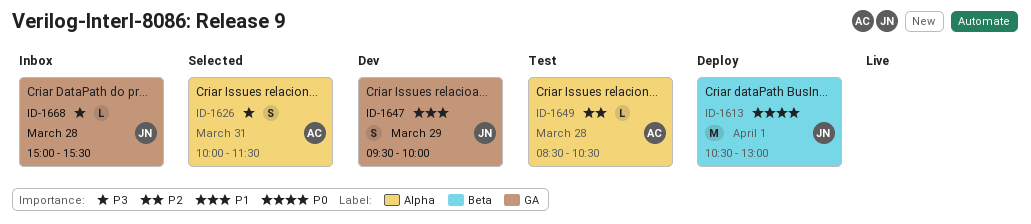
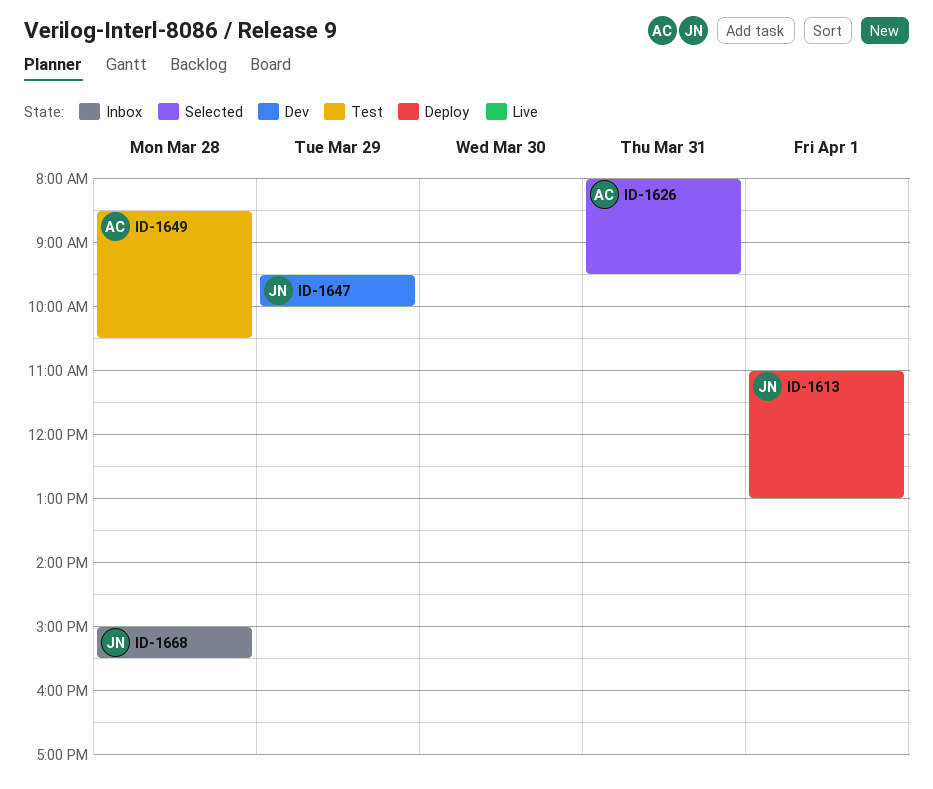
ID-1613, begins: 10:30 -> 11:00
ID-1626, begins: 10:00 -> 08:00
ID-1626, ends: 11:30 -> 09:30

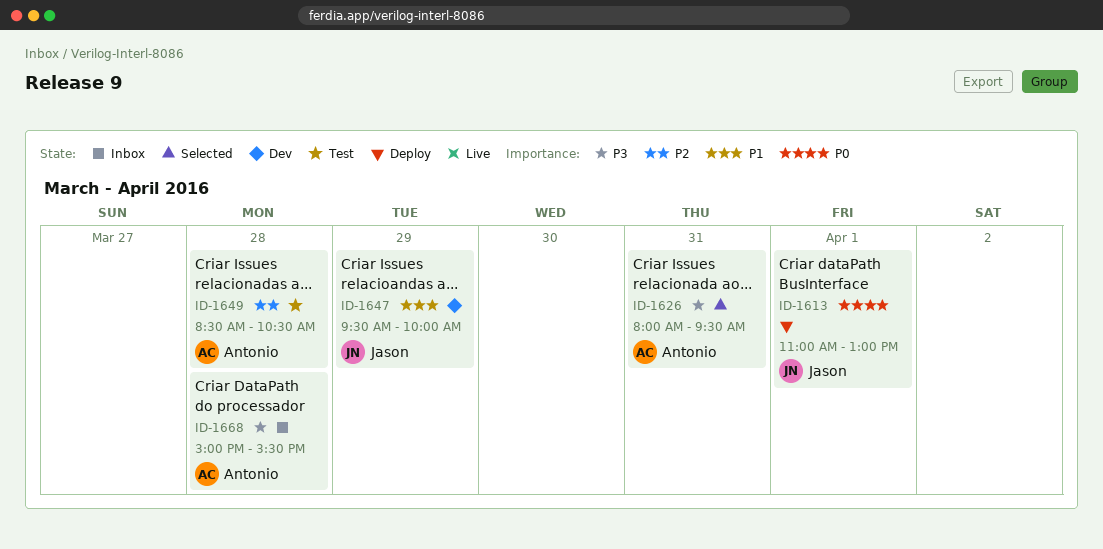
ID-1668, owner: Jason -> Antonio

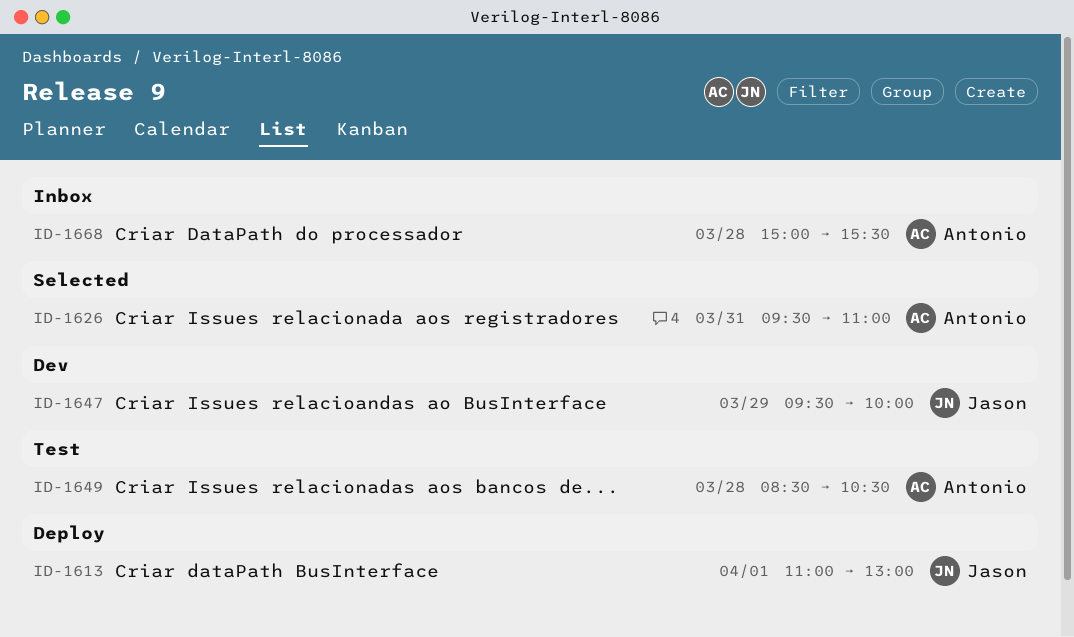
ID-1626, begins: 08:00 -> 09:30
ID-1626, ends: 09:30 -> 11:00

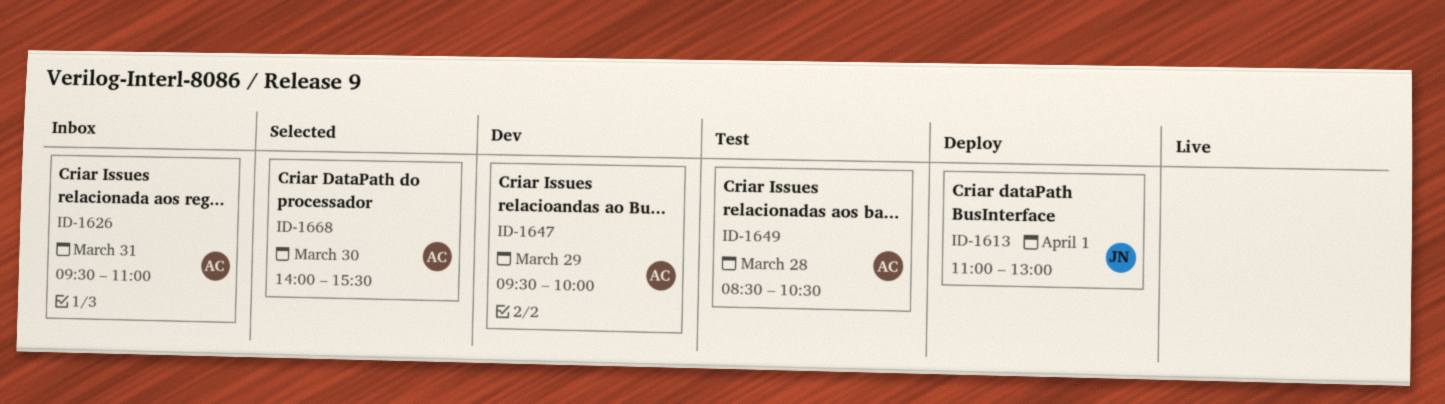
ID-1626, status: Selected -> Inbox
ID-1647, owner: Jason -> Antonio
ID-1668, status: Inbox -> Selected
ID-1668, day: Mar 28 -> Mar 30
ID-1668, begins: 15:00 -> 14:00

